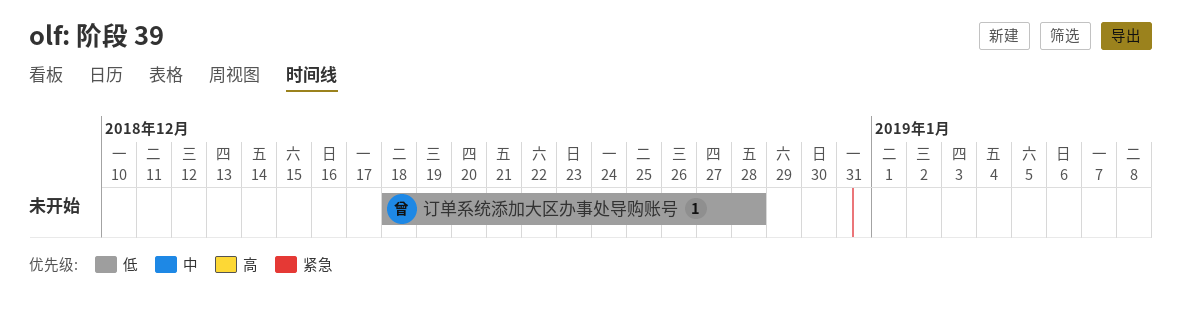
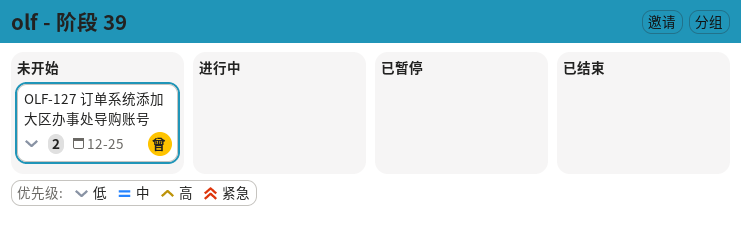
订单系统添加大区办事处导购账号, estimate: 1 -> 2
订单系统添加大区办事处导购账号, due: Dec 28 -> Dec 25

